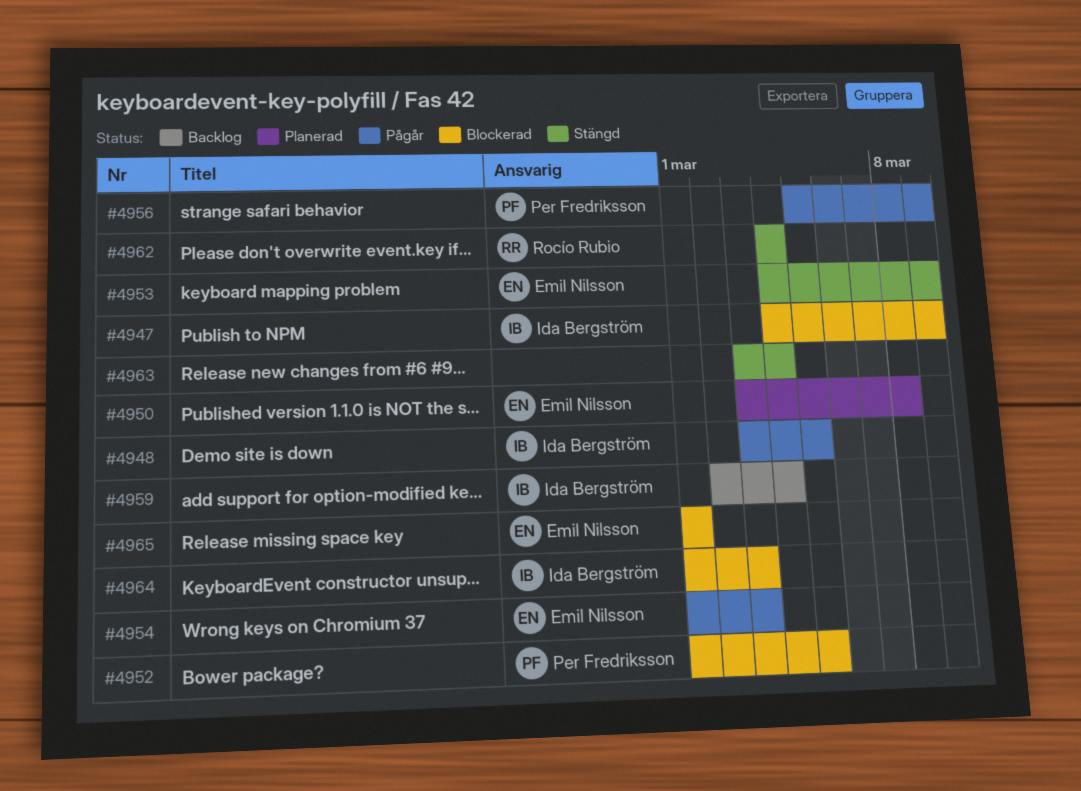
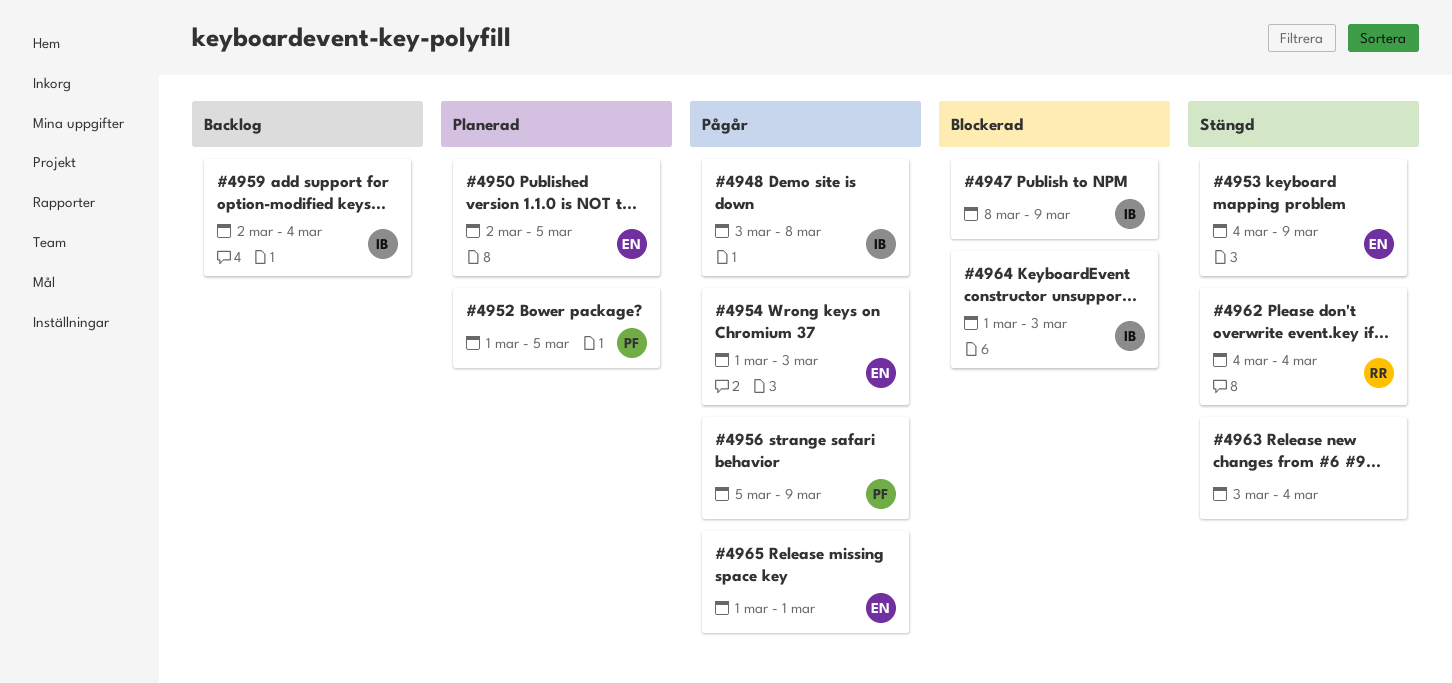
#4947, start: Mar 4 -> Mar 8
#4948, due: Mar 5 -> Mar 8
#4950, start: Mar 3 -> Mar 2
#4950, due: Mar 8 -> Mar 5
#4952, status: Blockerad -> Planerad
#4965, status: Blockerad -> Pågår

